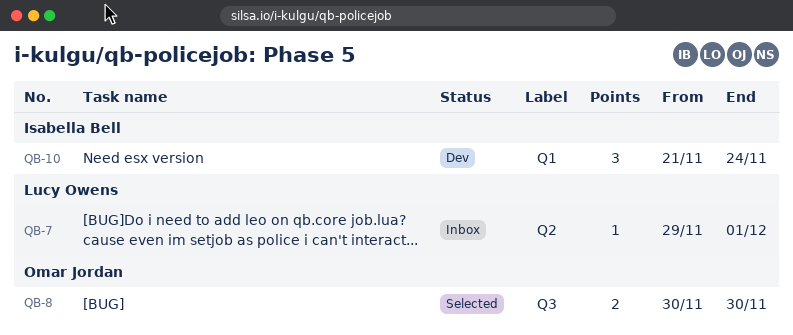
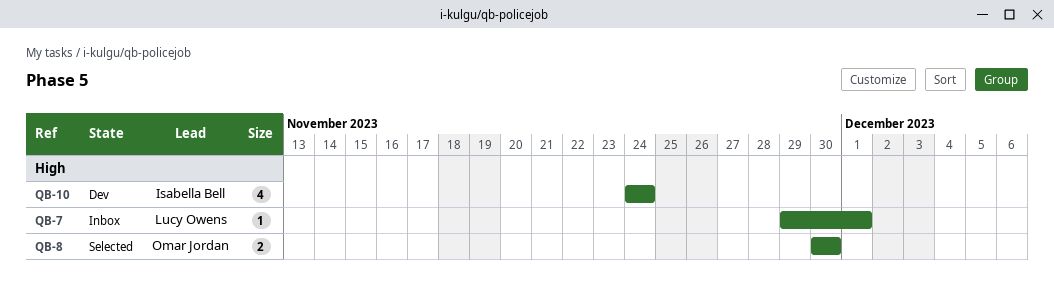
QB-10, estimate: 3 -> 4
QB-10, start: Nov 21 -> Nov 24

